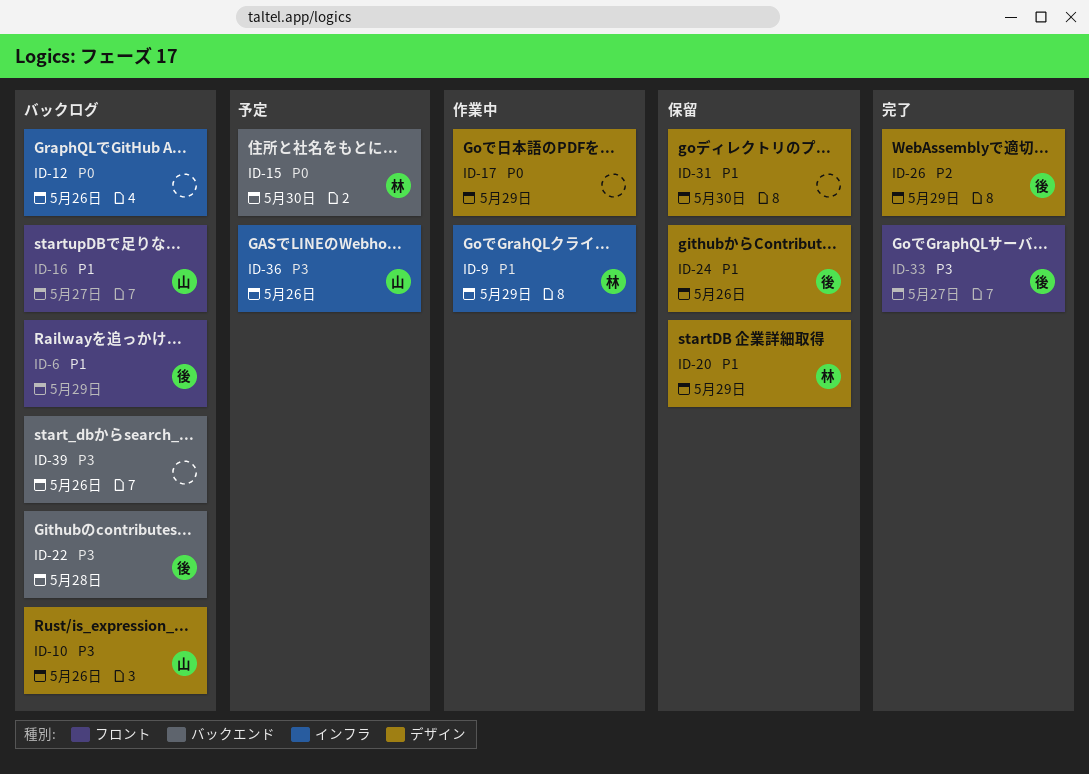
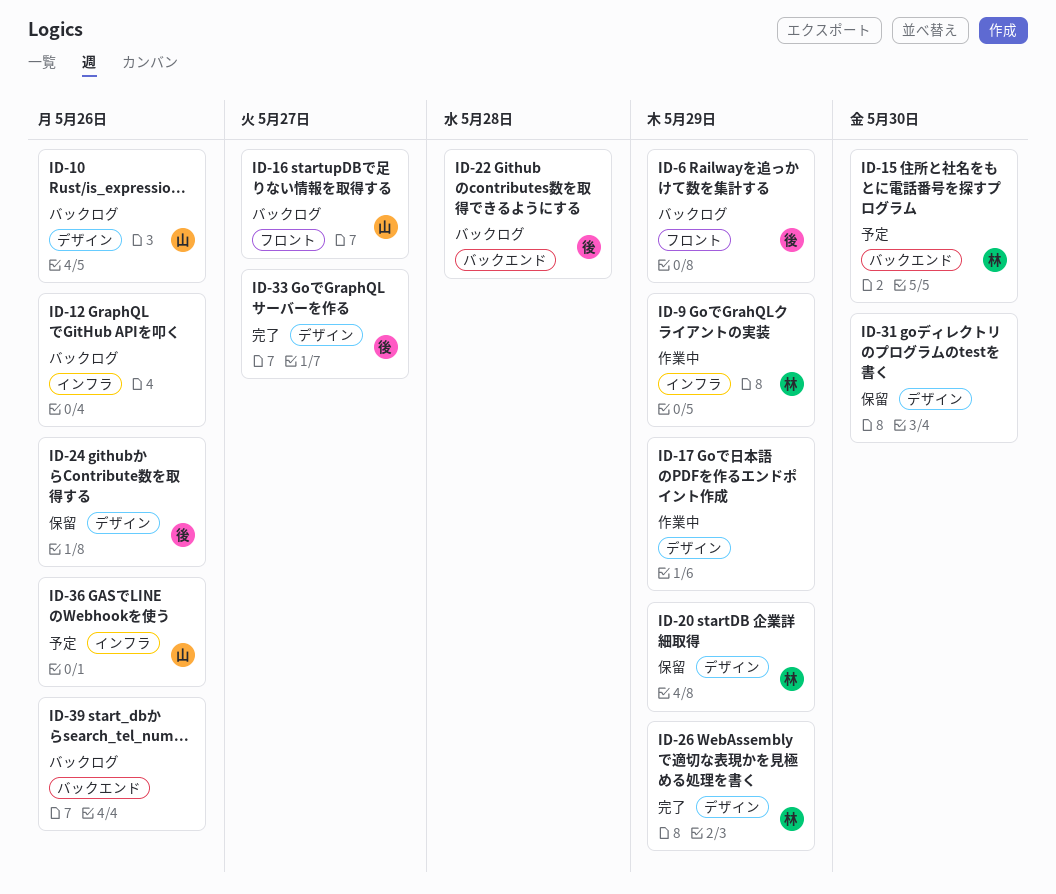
ID-26, owner: 後 -> 林
ID-33, label: フロント -> デザイン

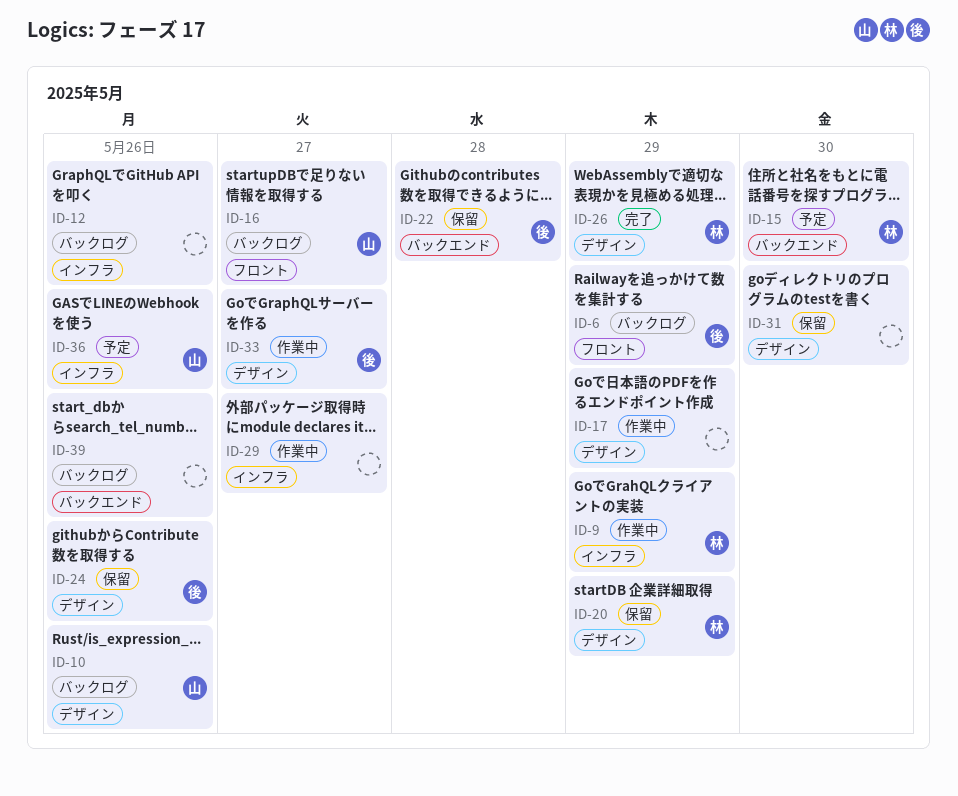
ID-22, status: バックログ -> 保留
ID-29: none -> present
ID-33, status: 完了 -> 作業中

